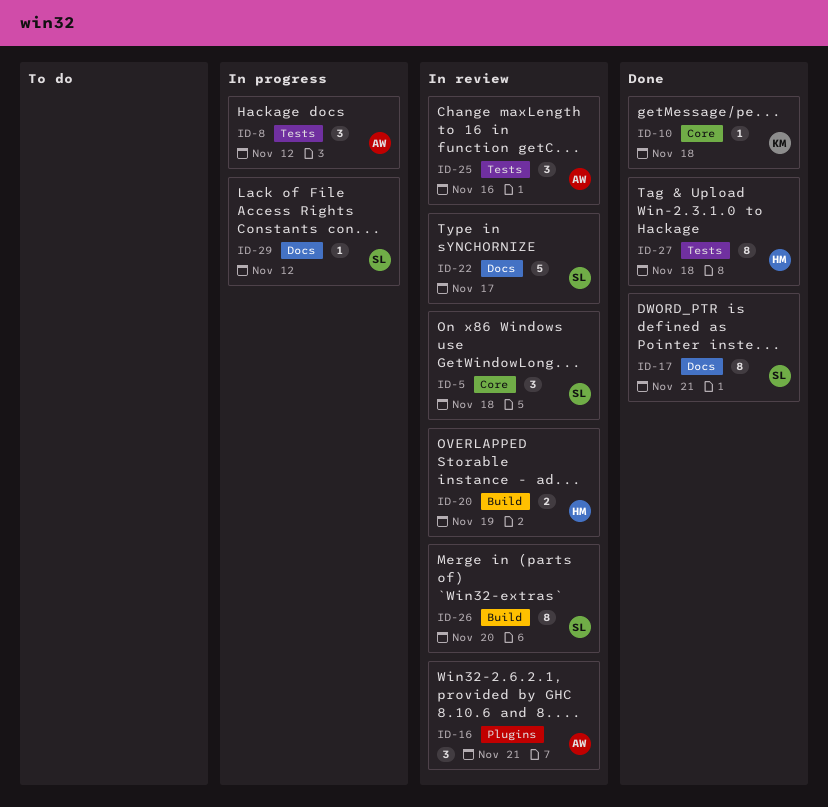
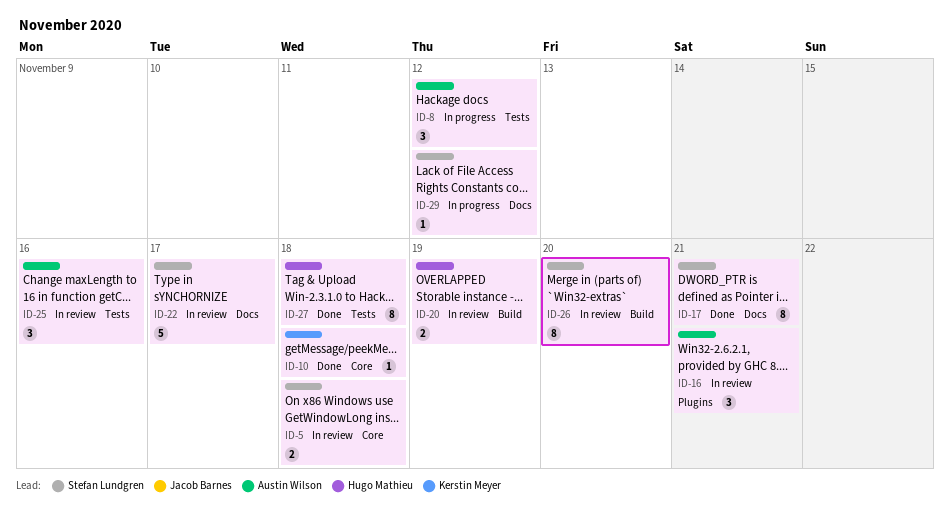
ID-5, estimate: 3 -> 2

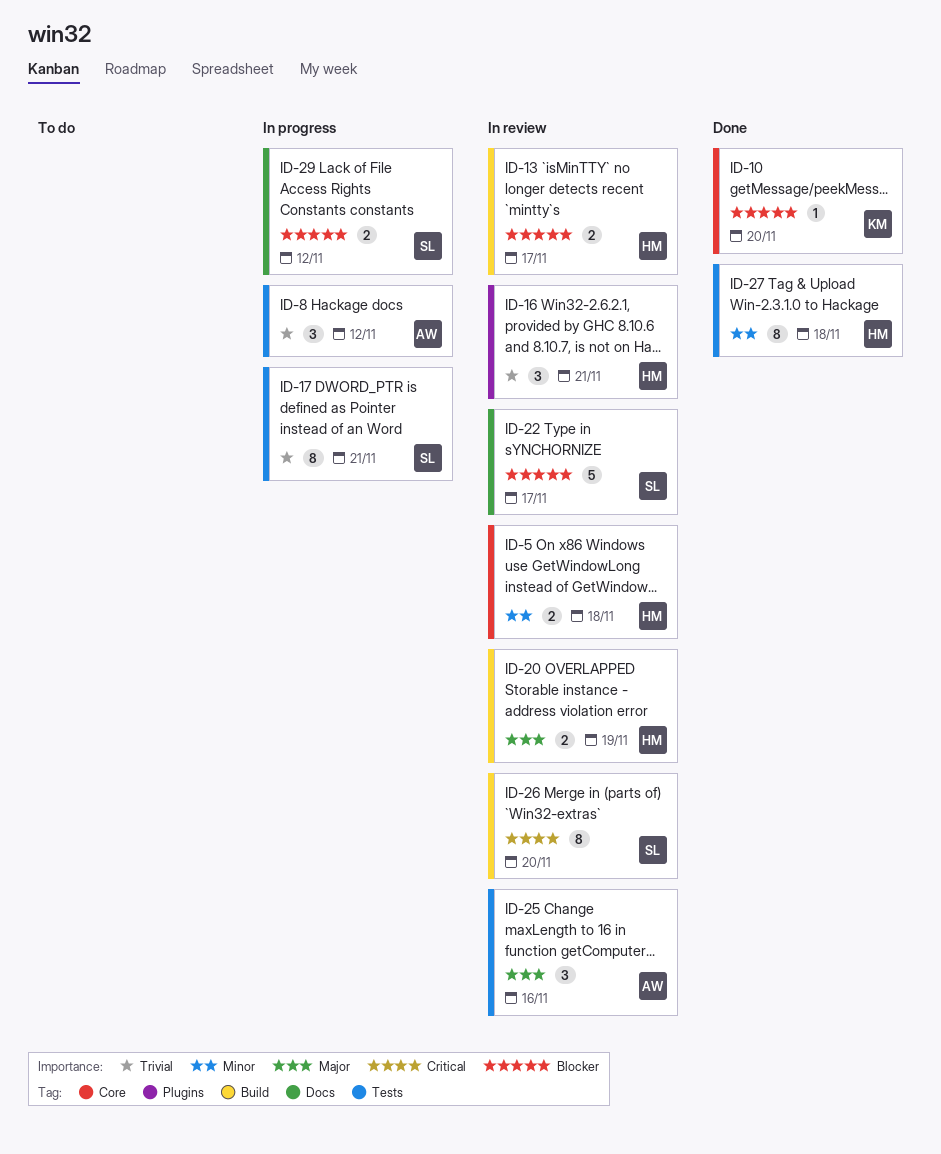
ID-5, owner: Stefan Lundgren -> Hugo Mathieu
ID-10, due: Nov 18 -> Nov 20
ID-13: none -> present
ID-16, owner: Austin Wilson -> Hugo Mathieu
ID-17, status: Done -> In progress
ID-17, label: Docs -> Tests
ID-29, estimate: 1 -> 2

